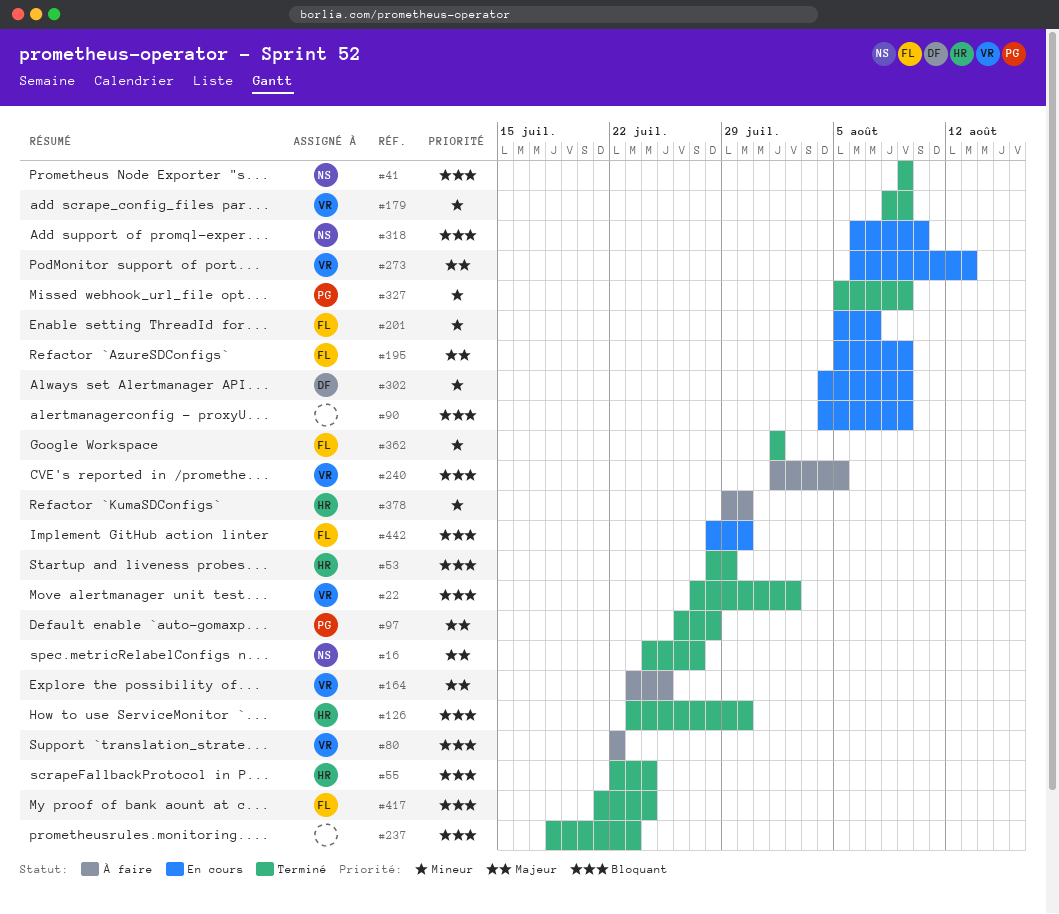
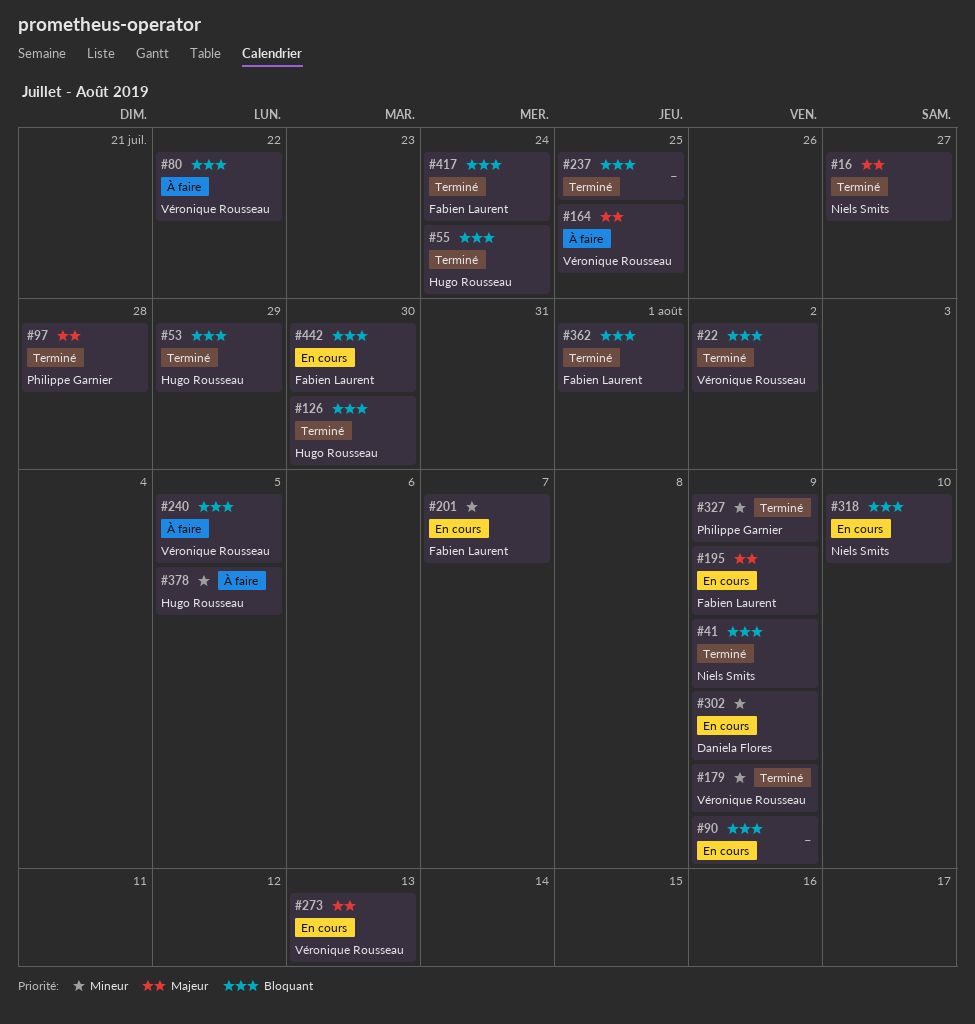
#237, due: Jul 23 -> Jul 25
#362, priority: Mineur -> Bloquant
#378, due: Jul 30 -> Aug 5

